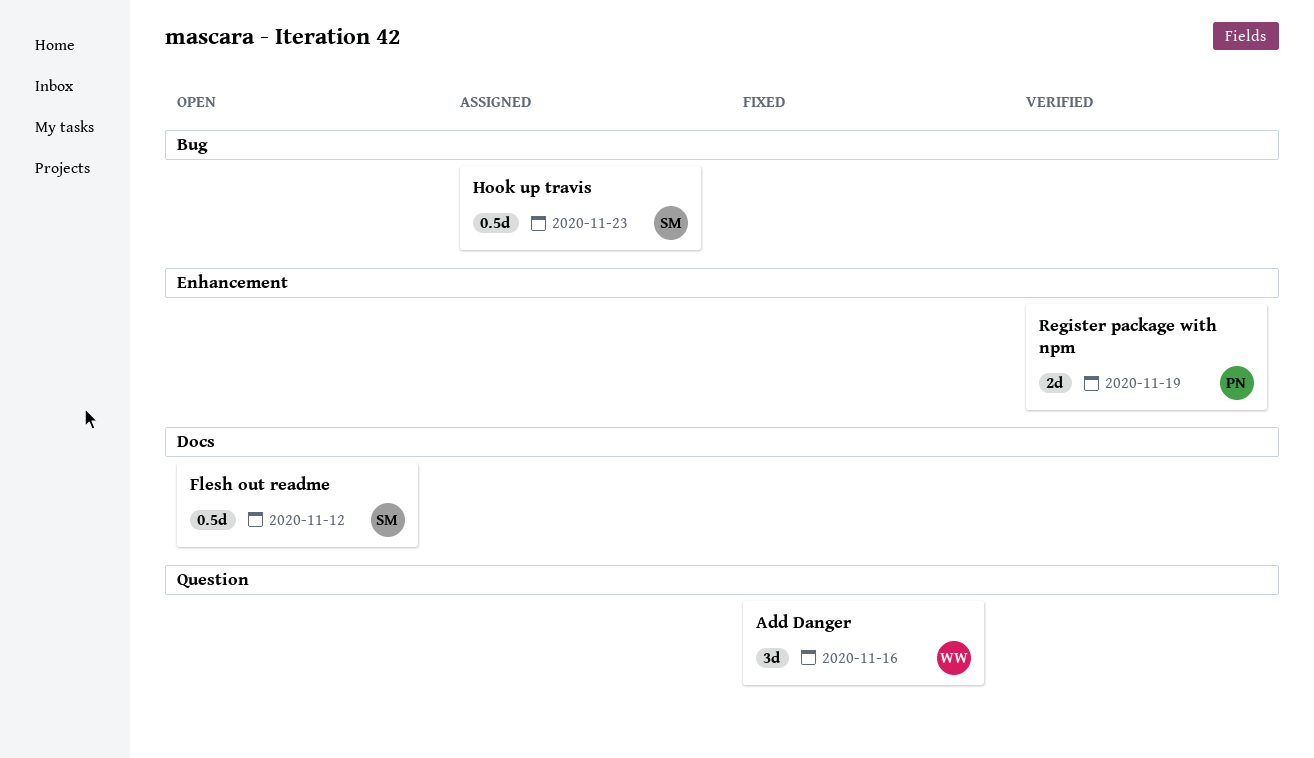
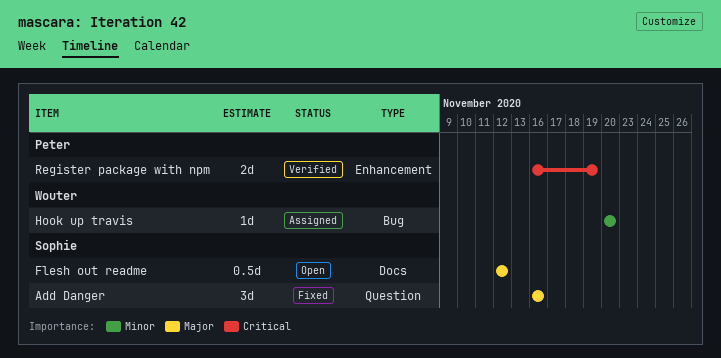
Add Danger, owner: Wouter -> Sophie
Hook up travis, owner: Sophie -> Wouter
Hook up travis, estimate: 0.5d -> 1d
Hook up travis, due: Nov 23 -> Nov 20

